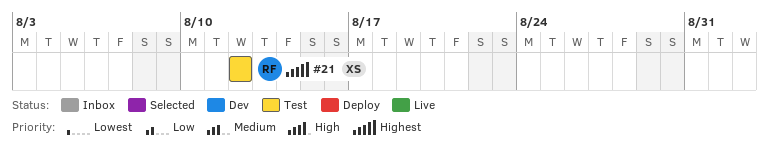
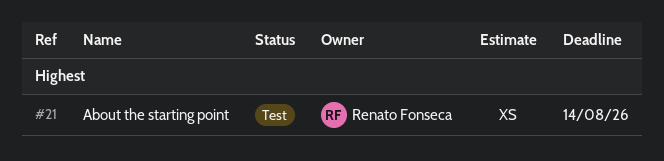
#21, due: Aug 12 -> Aug 14

